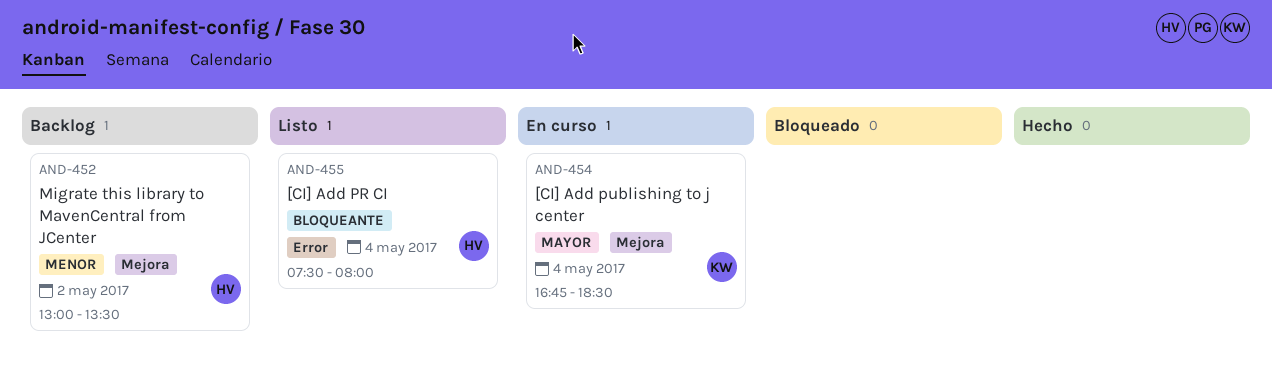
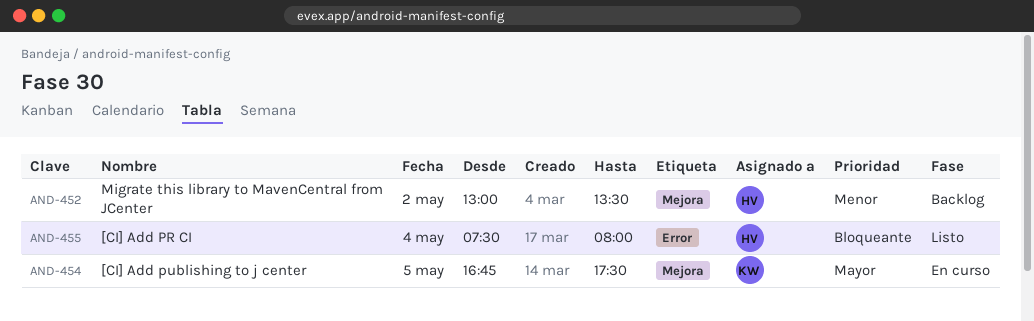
AND-454, day: May 4 -> May 5
AND-454, ends: 18:30 -> 17:30

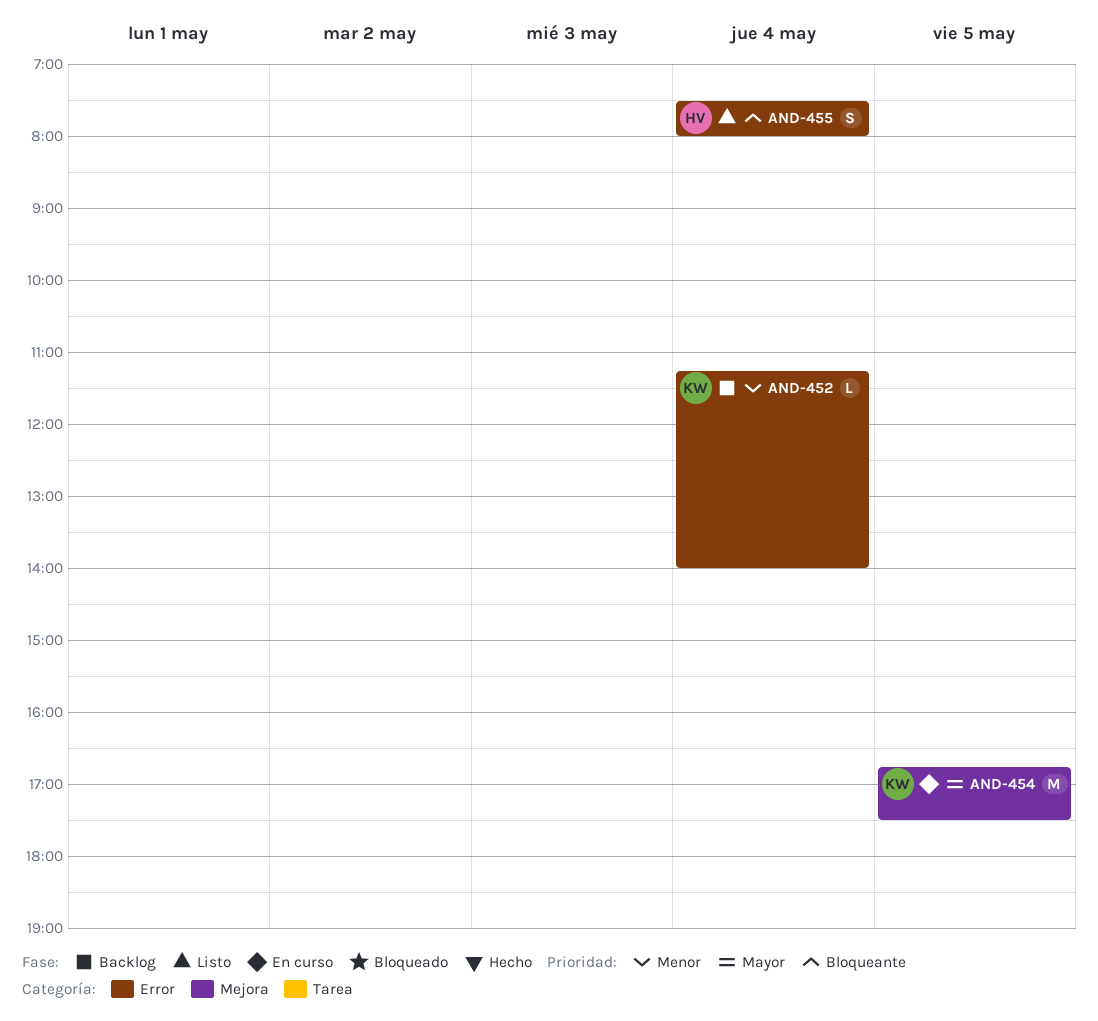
AND-452, owner: HV -> KW
AND-452, label: Mejora -> Error
AND-452, day: May 2 -> May 4
AND-452, begins: 13:00 -> 11:15
AND-452, ends: 13:30 -> 14:00

